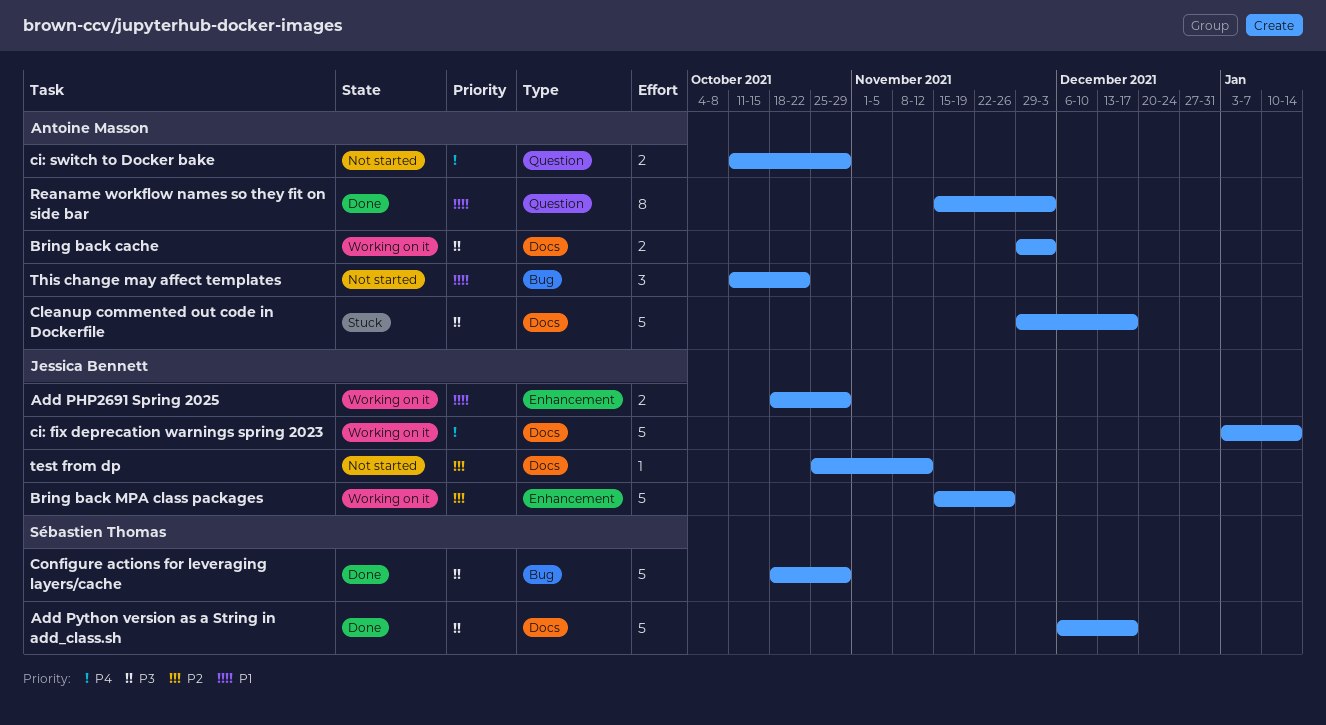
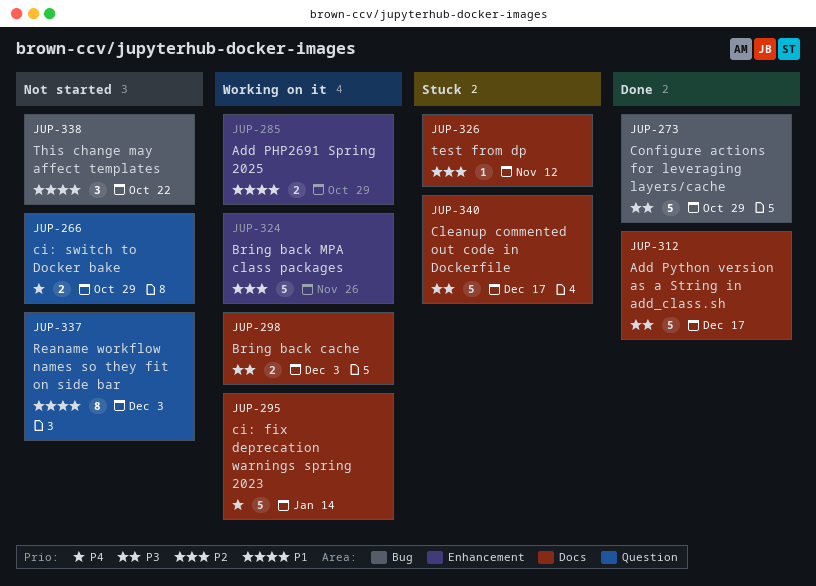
Reaname workflow names so they fit on side bar, status: Done -> Not started
test from dp, status: Not started -> Stuck

